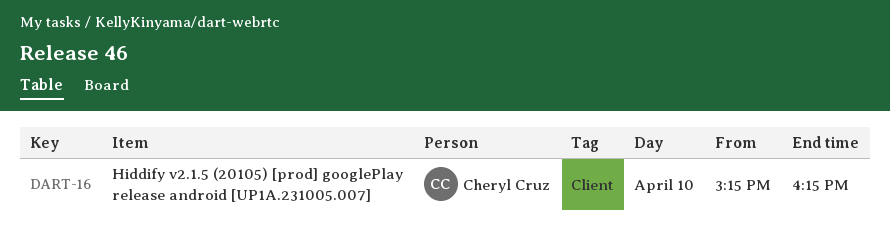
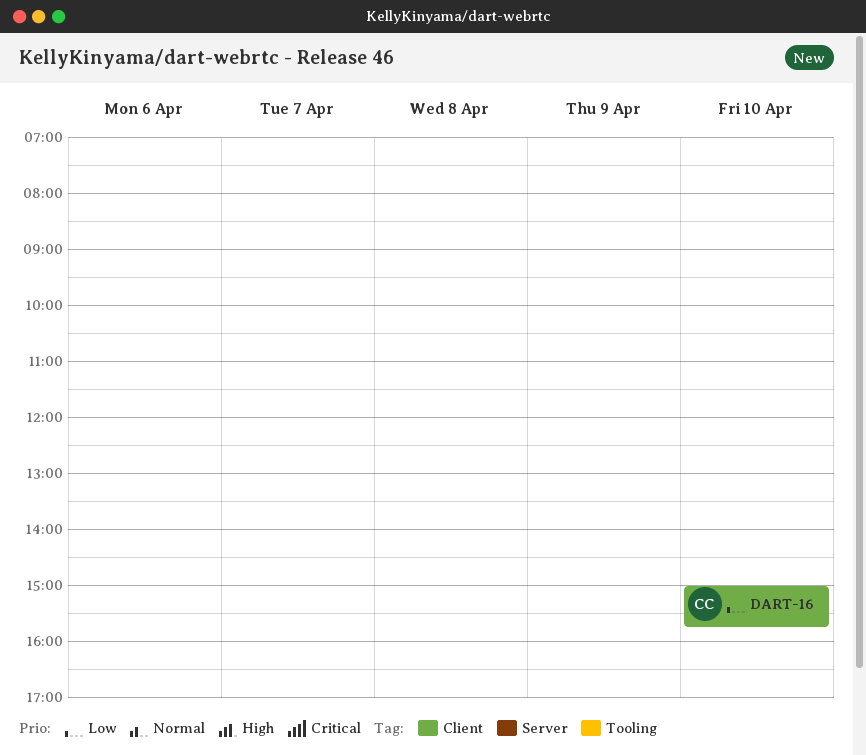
DART-16, begins: 15:15 -> 15:00
DART-16, ends: 16:15 -> 15:45

